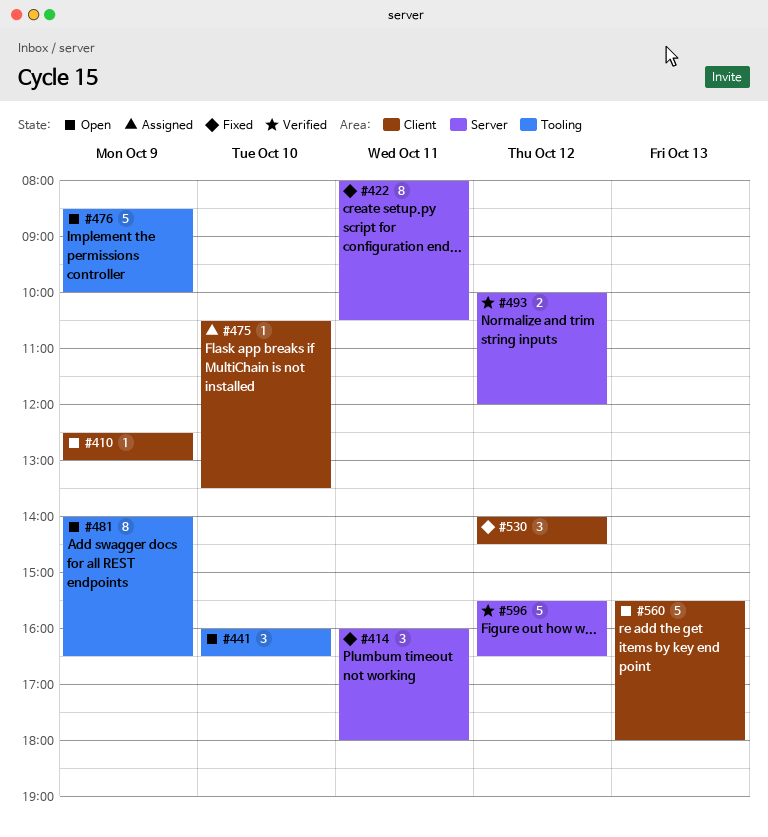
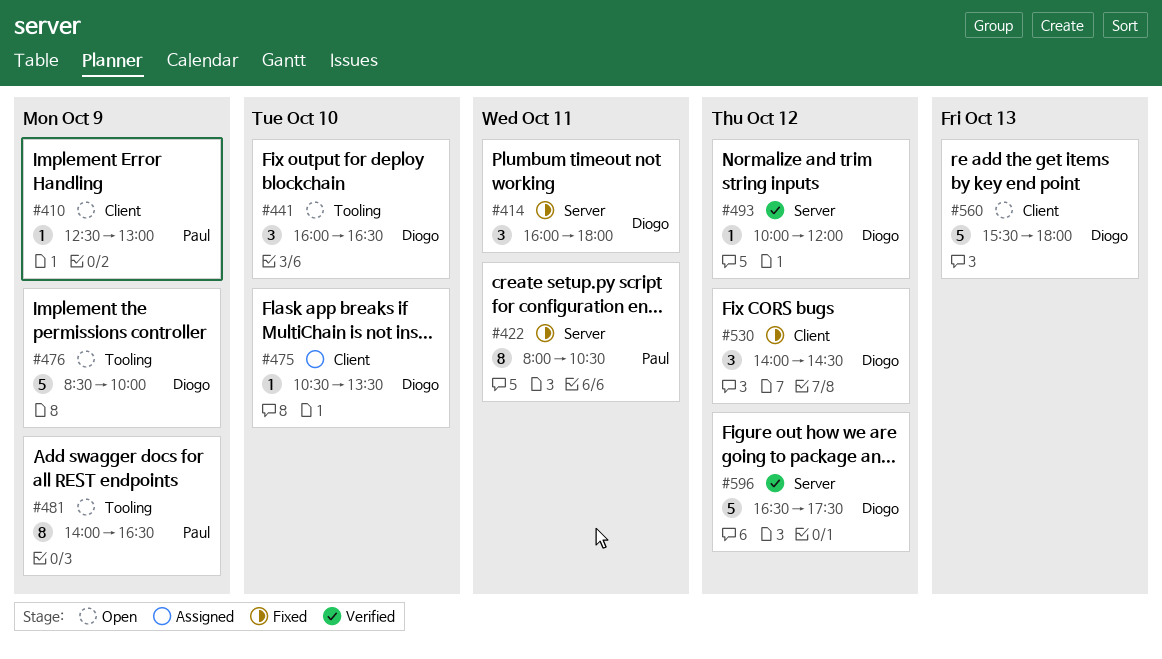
#493, estimate: 2 -> 1
#596, begins: 15:30 -> 16:30
#596, ends: 16:30 -> 17:30

